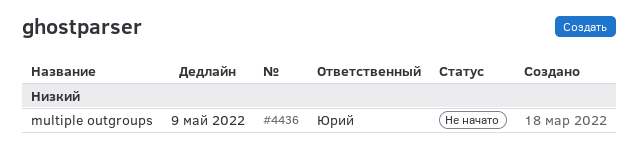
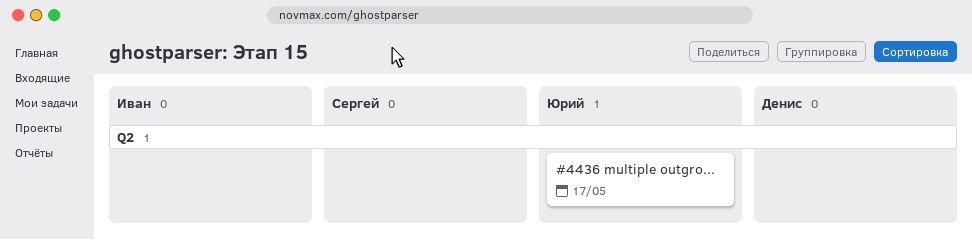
#4436, due: May 9 -> May 17

